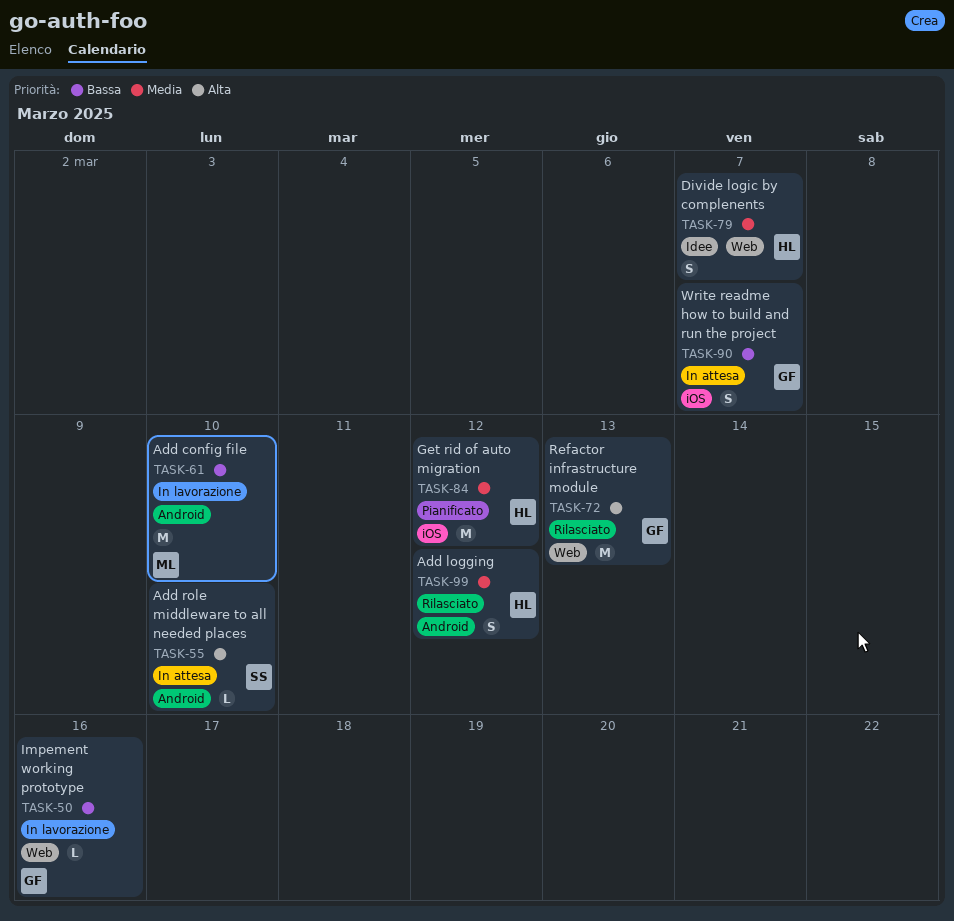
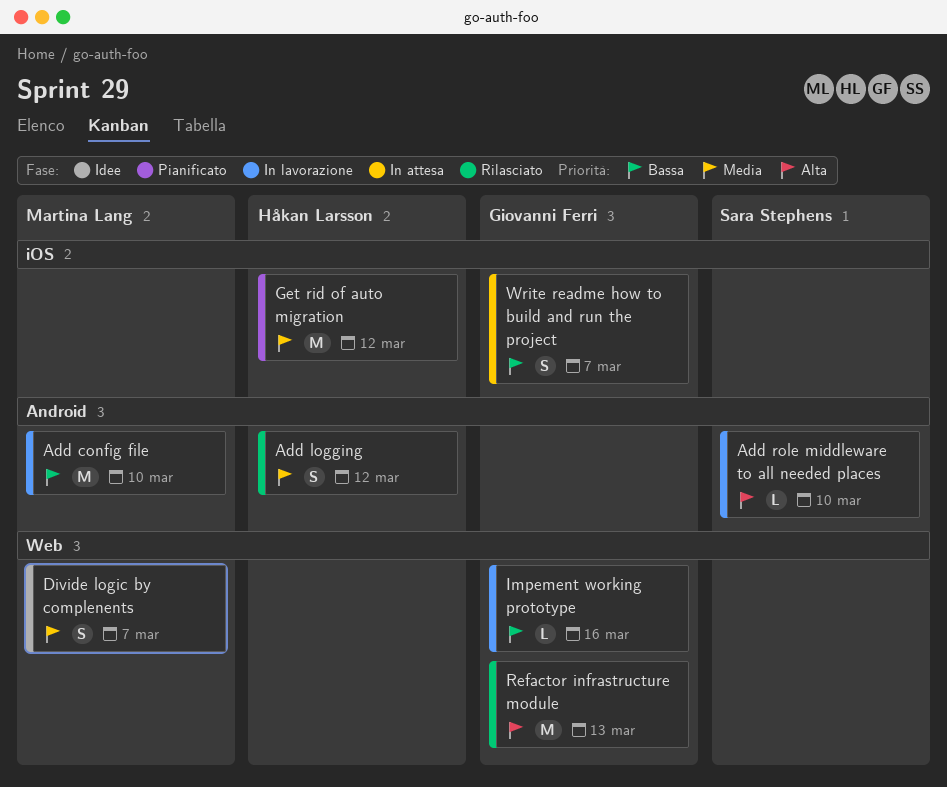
Add role middleware to all needed places, status: In attesa -> In lavorazione
Divide logic by complenents, owner: Håkan Larsson -> Martina Lang

